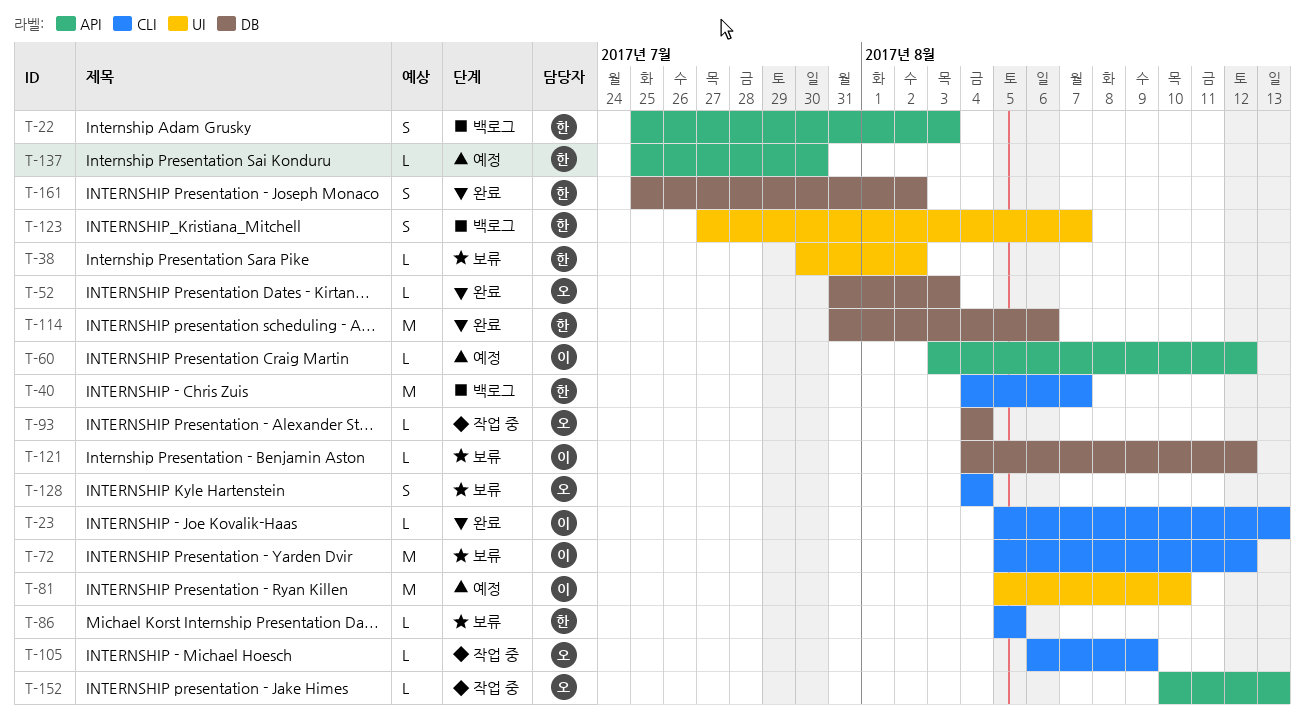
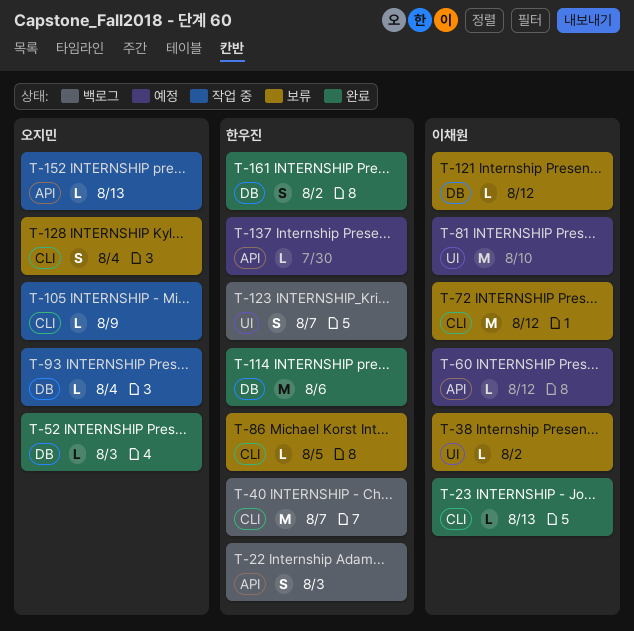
T-38, owner: 한우진 -> 이채원

